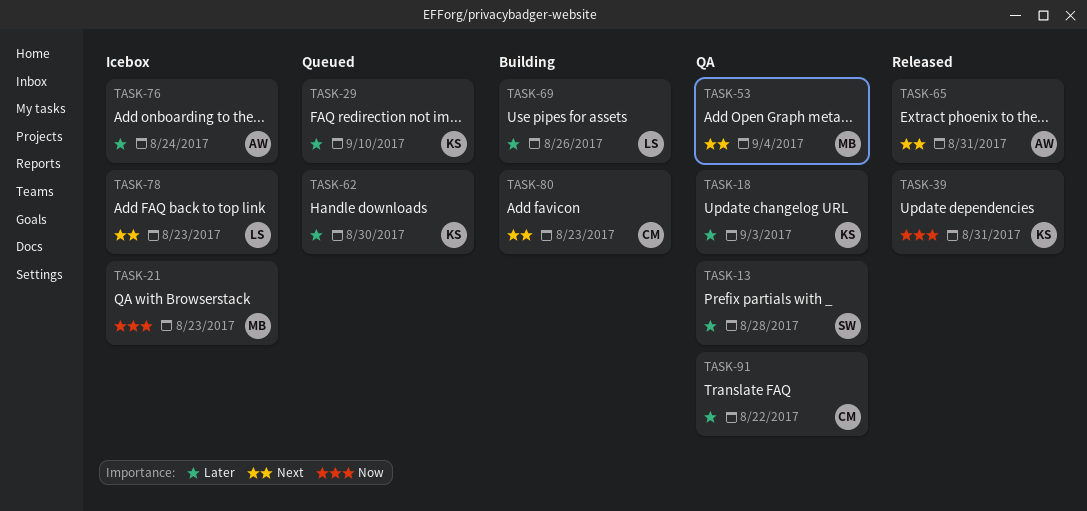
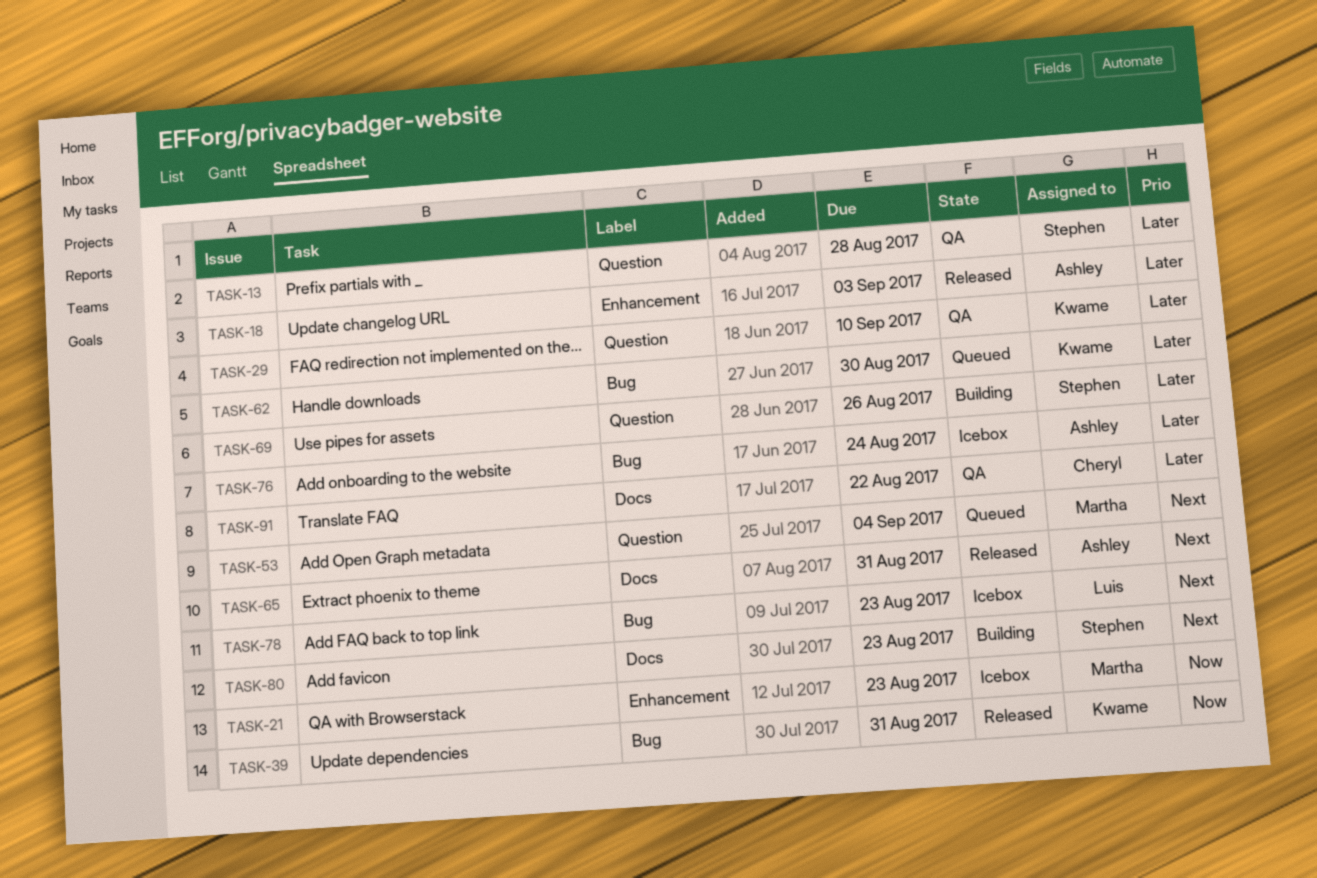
TASK-18, status: QA -> Released
TASK-18, owner: Kwame -> Ashley
TASK-29, status: Queued -> QA
TASK-53, status: QA -> Queued
TASK-69, owner: Luis -> Stephen
TASK-80, owner: Cheryl -> Stephen

